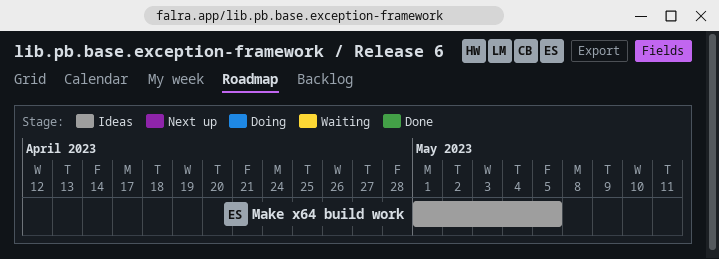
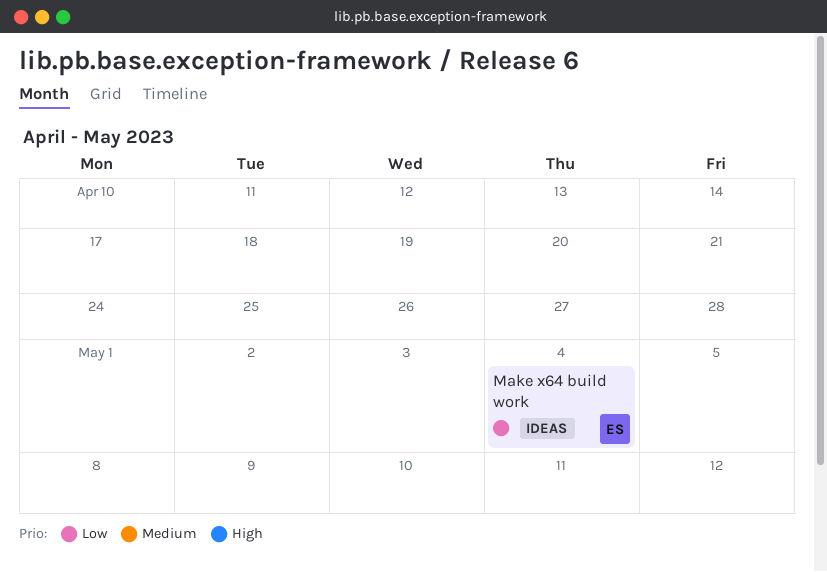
Make x64 build work, due: May 5 -> May 4

